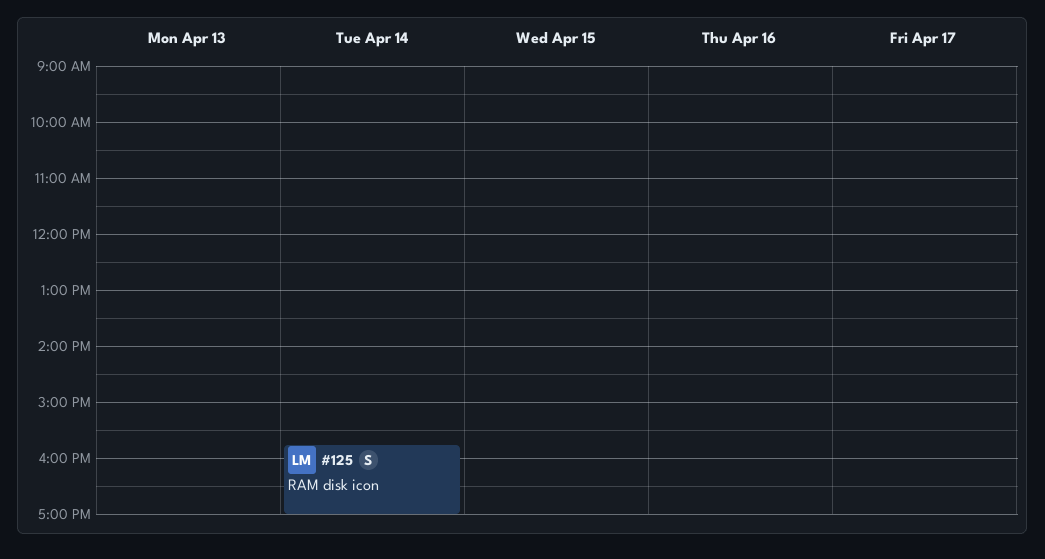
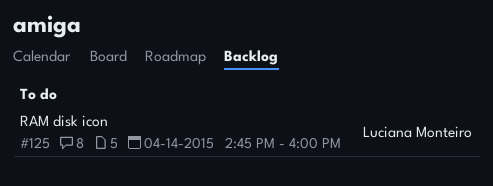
#125, begins: 15:45 -> 14:45
#125, ends: 17:00 -> 16:00

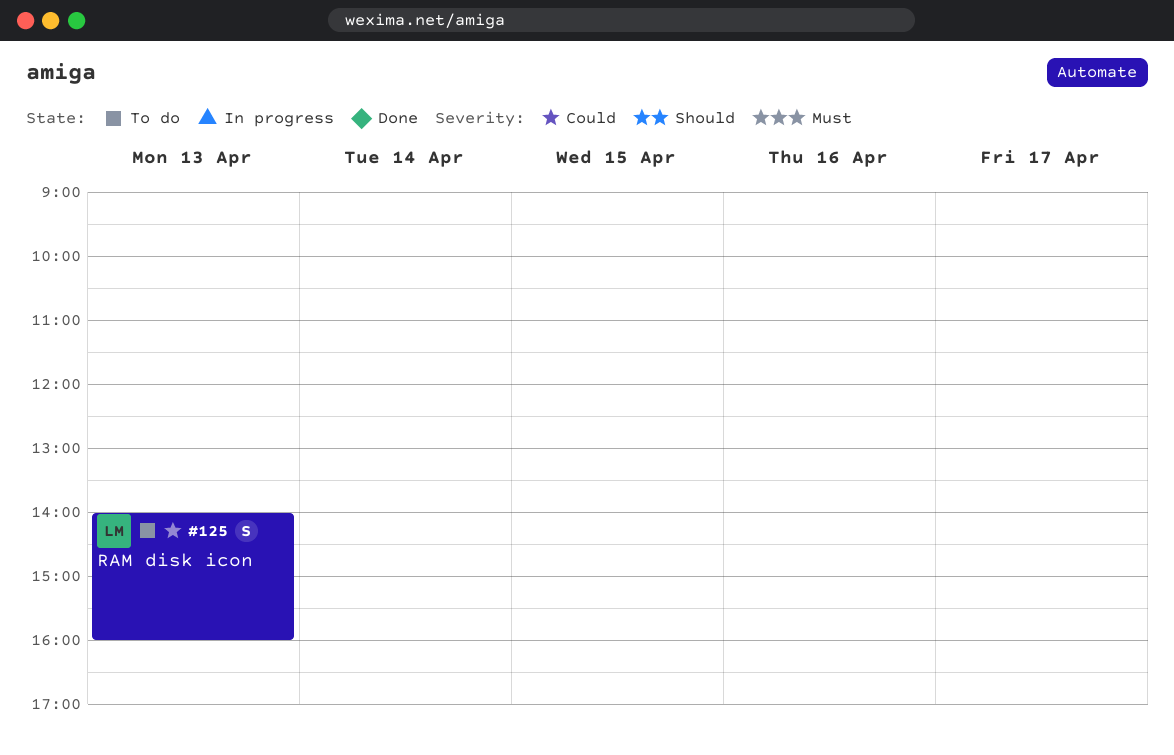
#125, day: Apr 14 -> Apr 13
#125, begins: 14:45 -> 14:00

